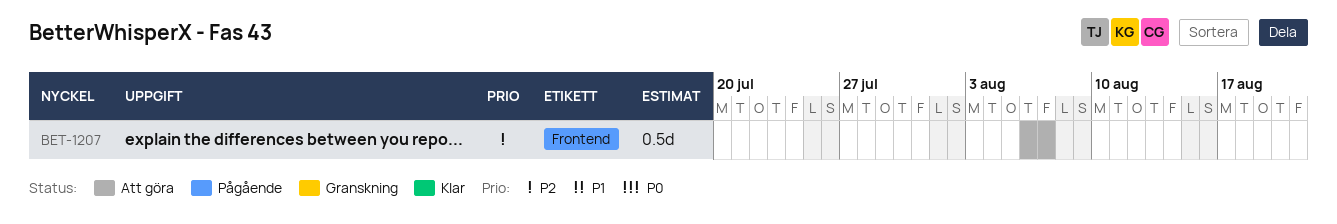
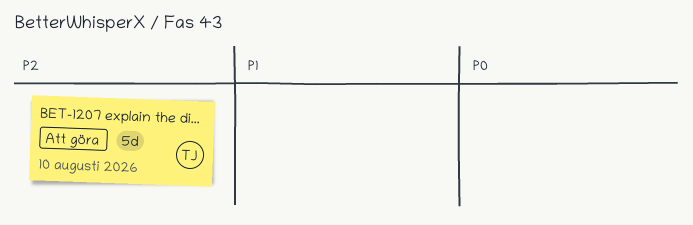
BET-1207, estimate: 0.5d -> 5d
BET-1207, due: Aug 7 -> Aug 10

